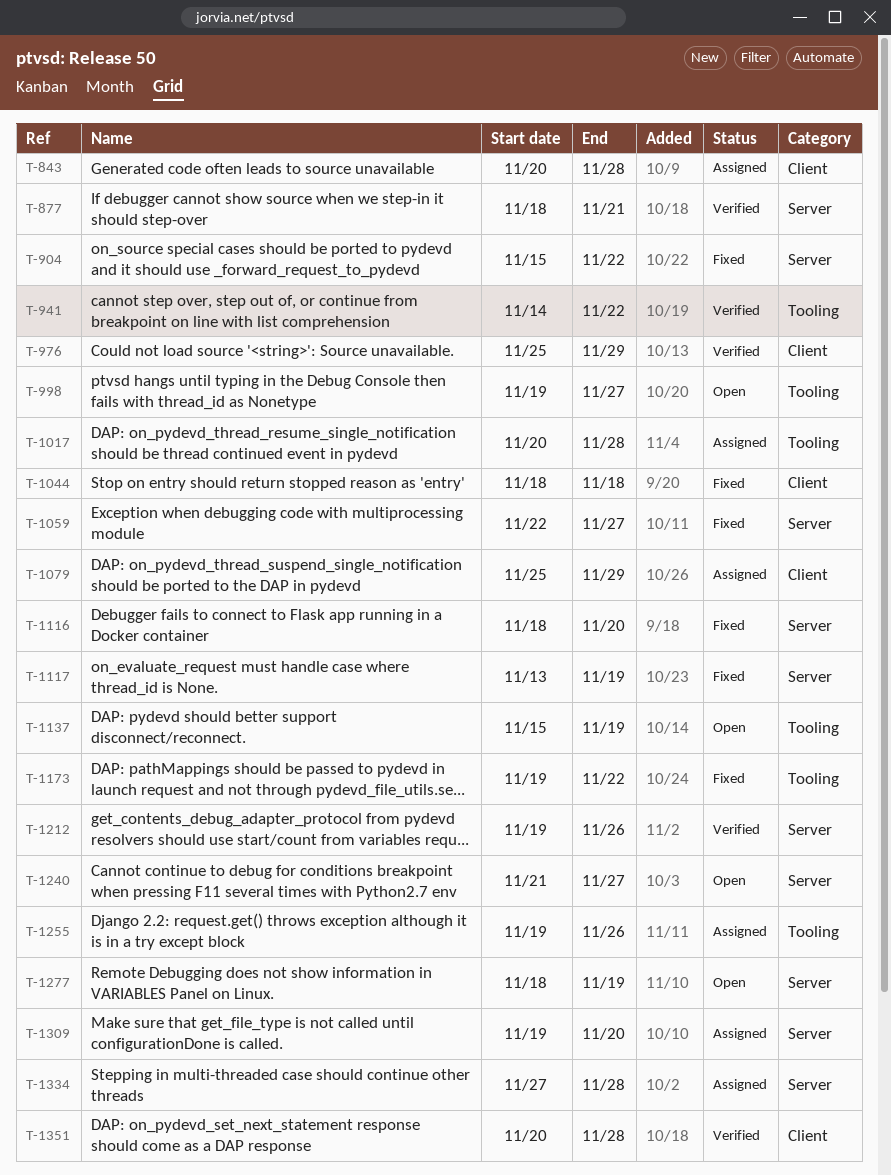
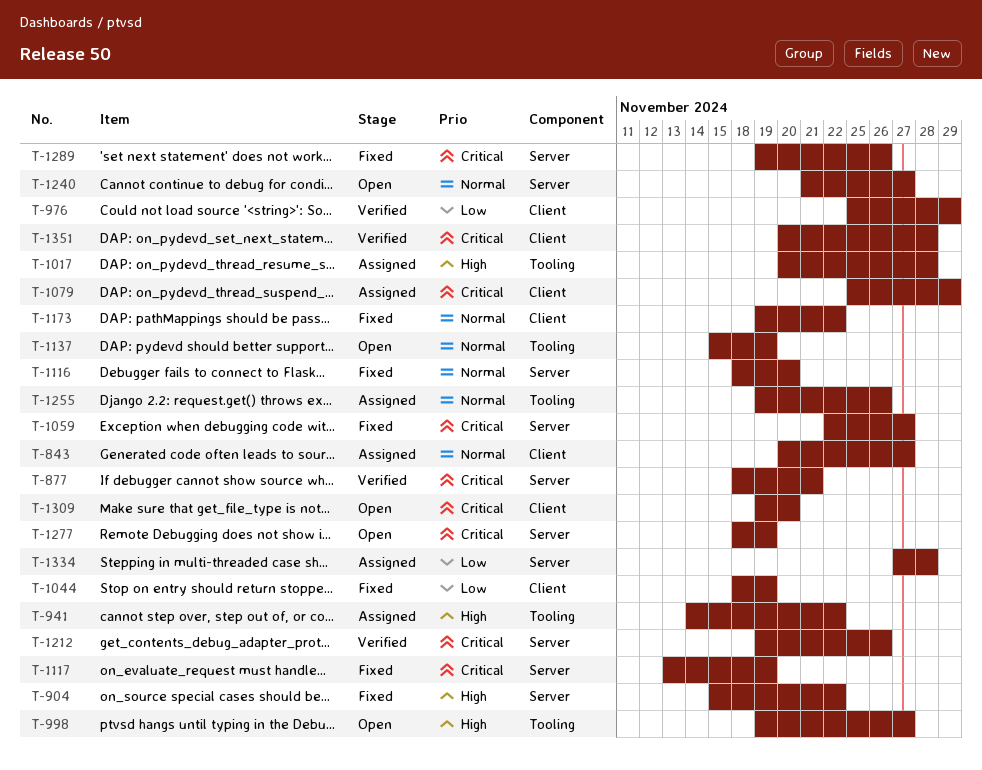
T-843, due: Nov 28 -> Nov 27
T-941, status: Verified -> Assigned
T-1044, due: Nov 18 -> Nov 19
T-1173, label: Tooling -> Client
T-1289: none -> present
T-1309, status: Assigned -> Open
T-1309, label: Server -> Client

